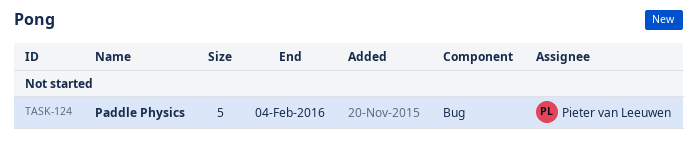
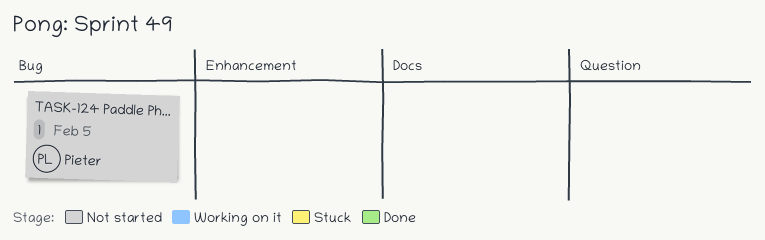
TASK-124, estimate: 5 -> 1
TASK-124, due: Feb 4 -> Feb 5

